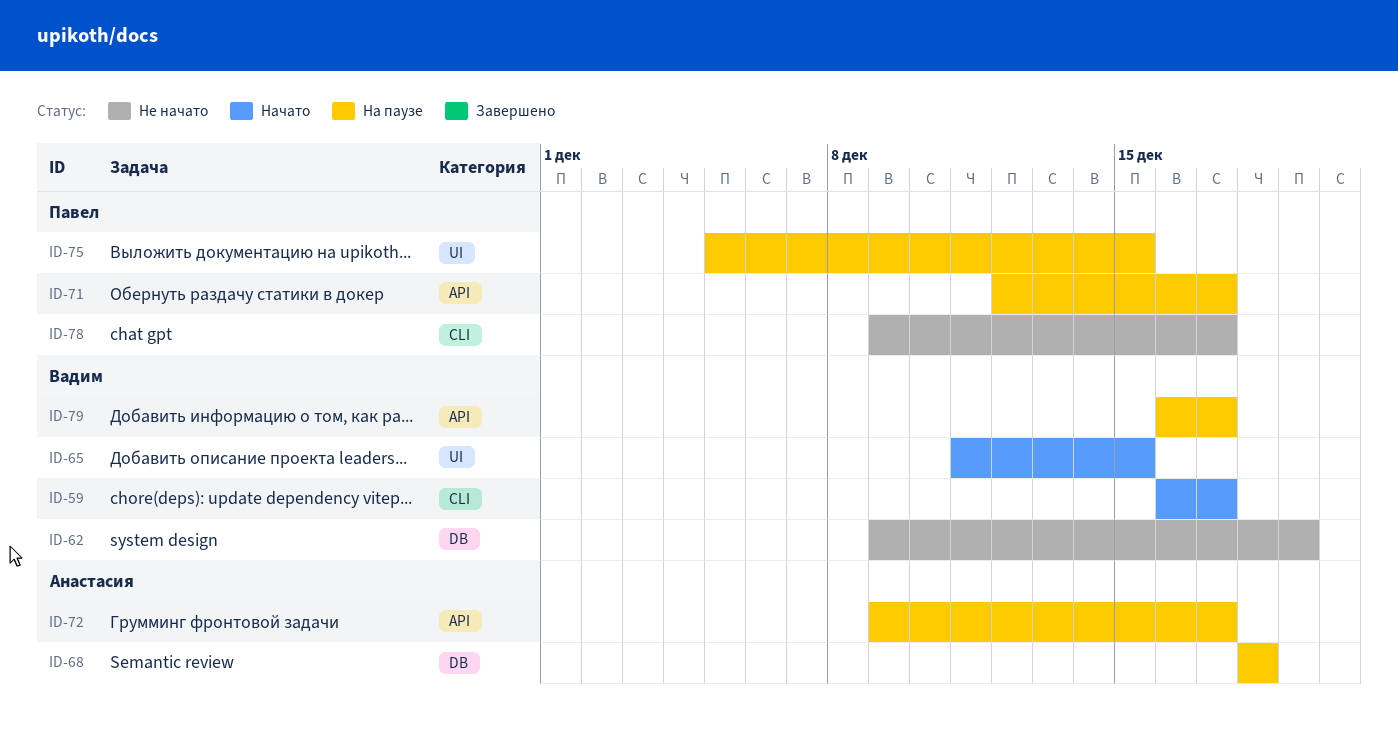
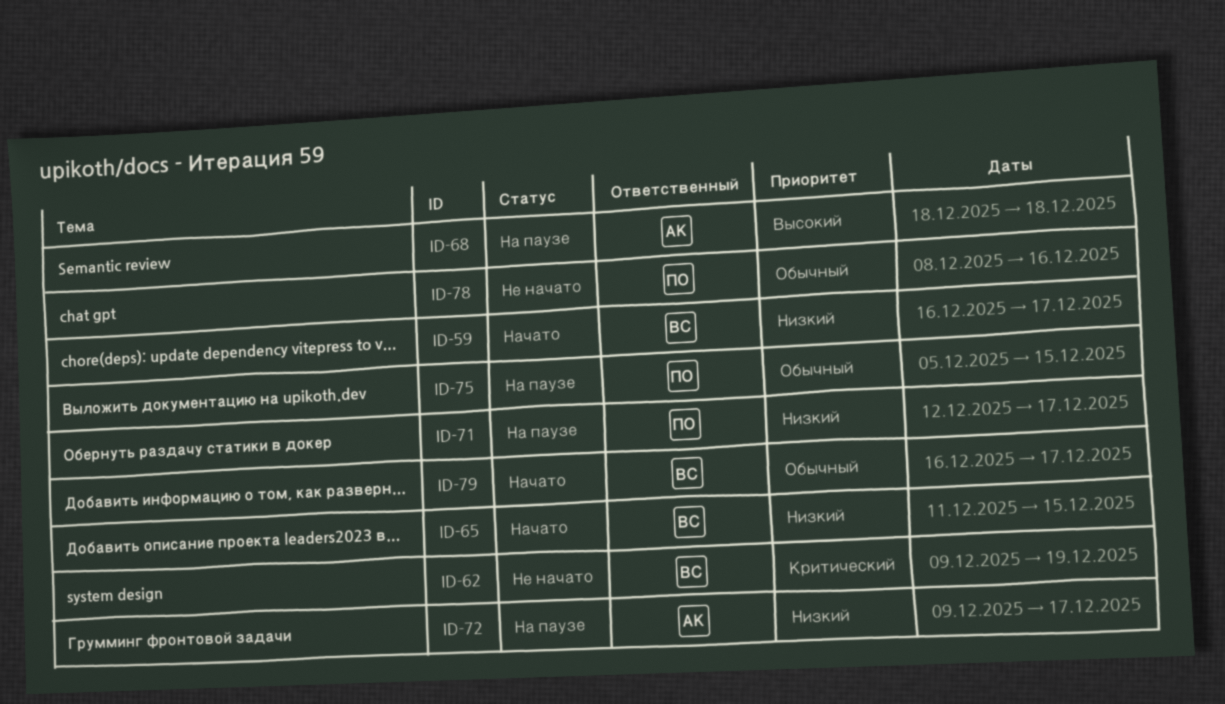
ID-78, start: Dec 9 -> Dec 8
ID-78, due: Dec 17 -> Dec 16
ID-79, status: На паузе -> Начато

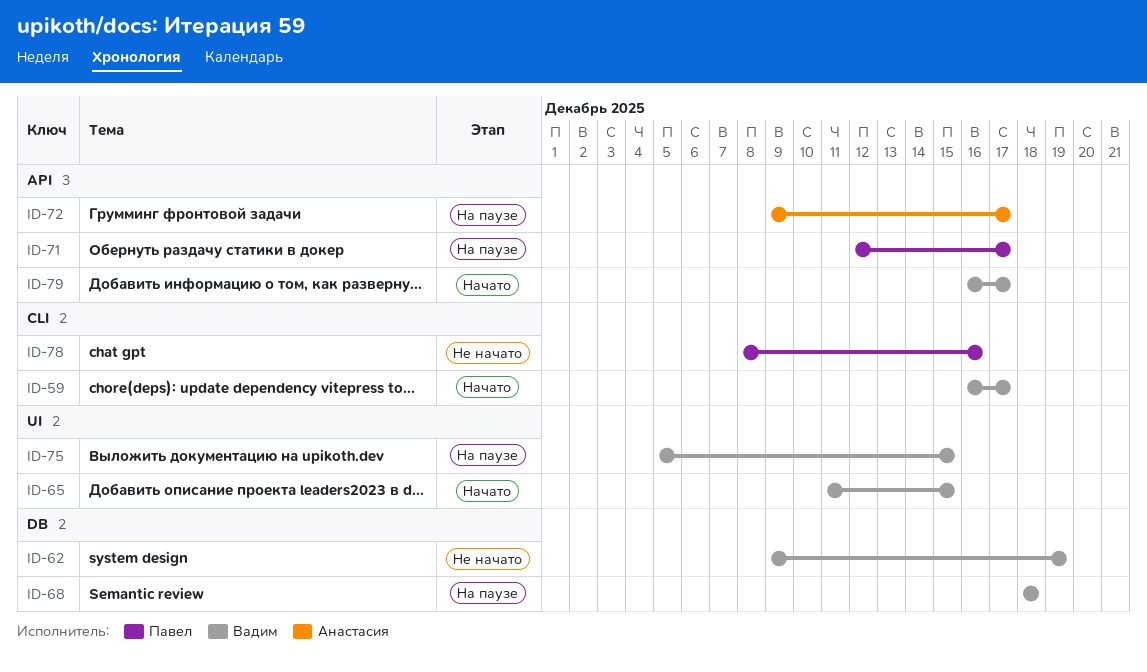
ID-68, owner: Анастасия -> Вадим
ID-75, owner: Павел -> Вадим

